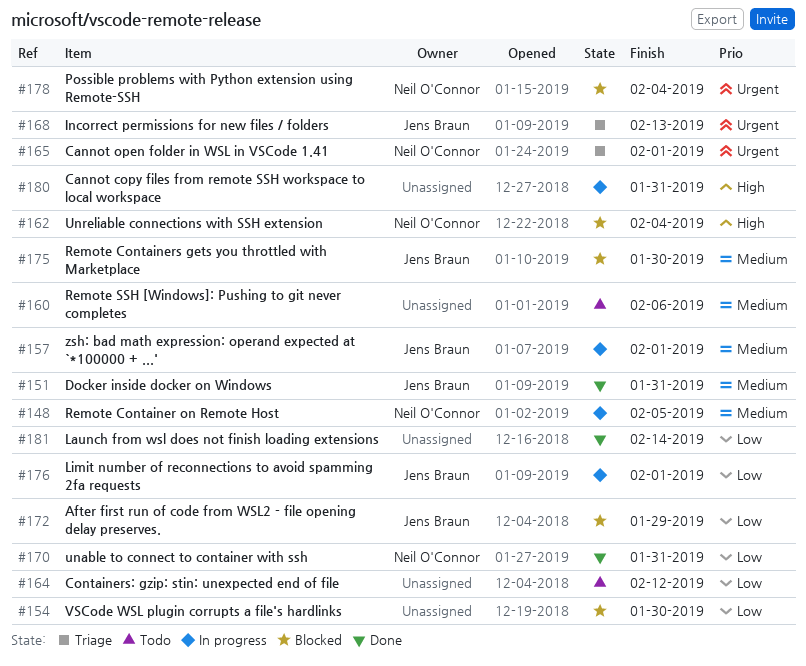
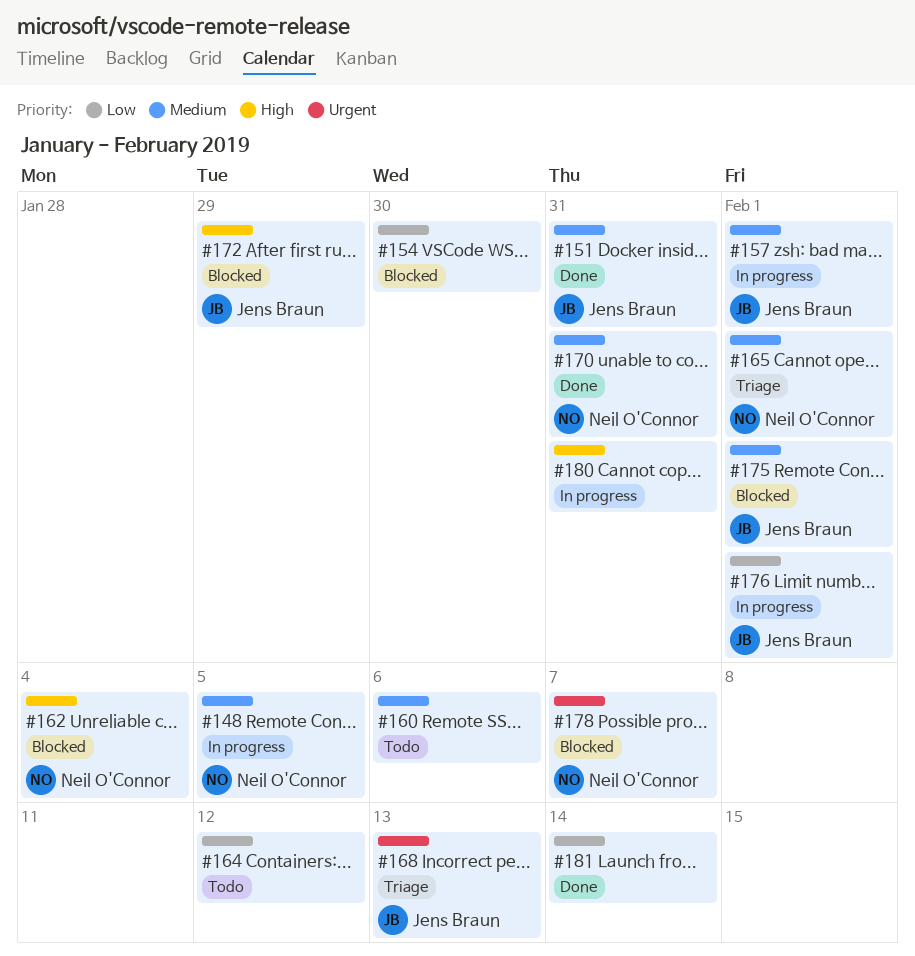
#165, priority: Urgent -> Medium
#170, priority: Low -> Medium
#172, priority: Low -> High
#175, due: Jan 30 -> Feb 1
#178, due: Feb 4 -> Feb 7

